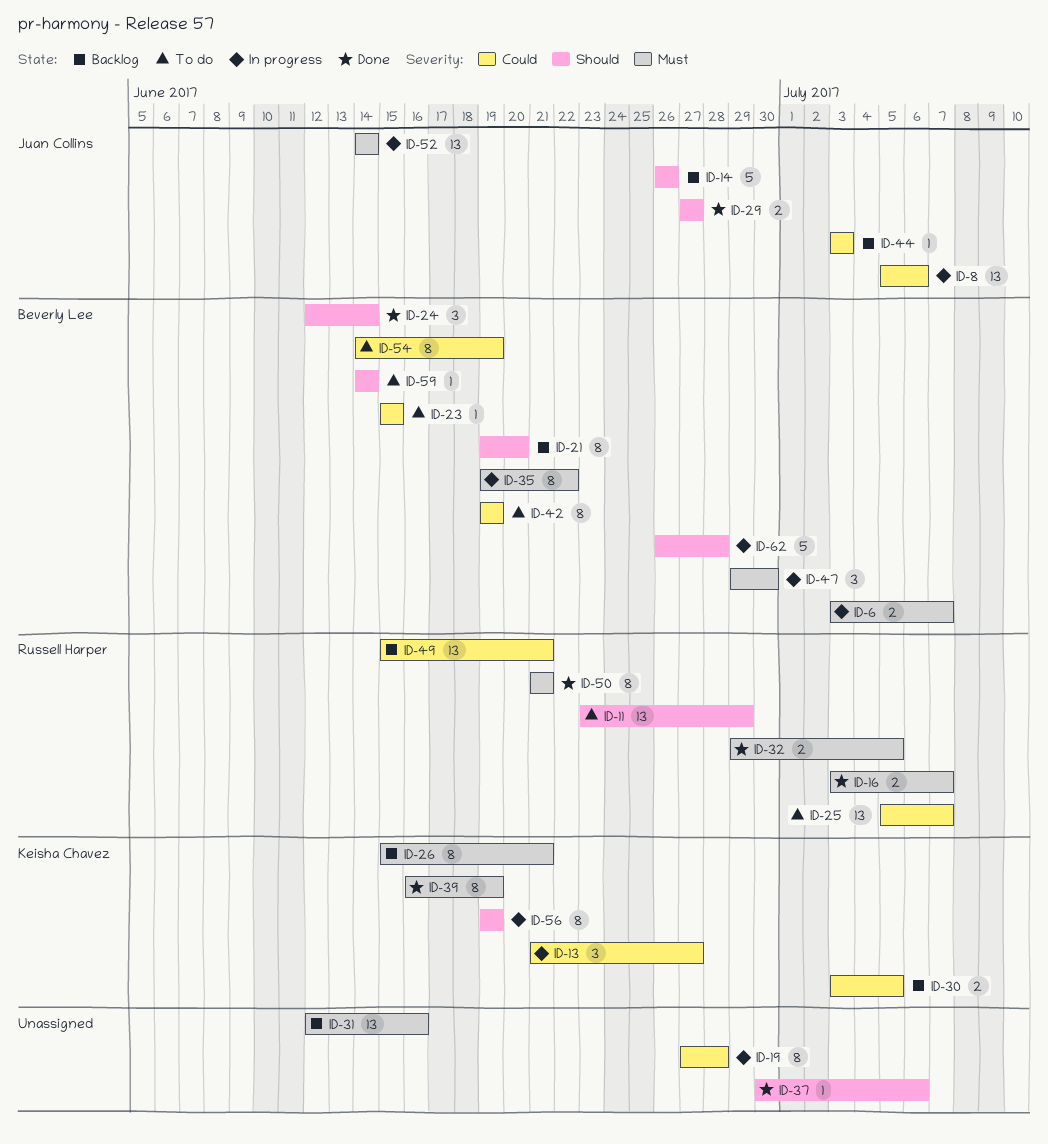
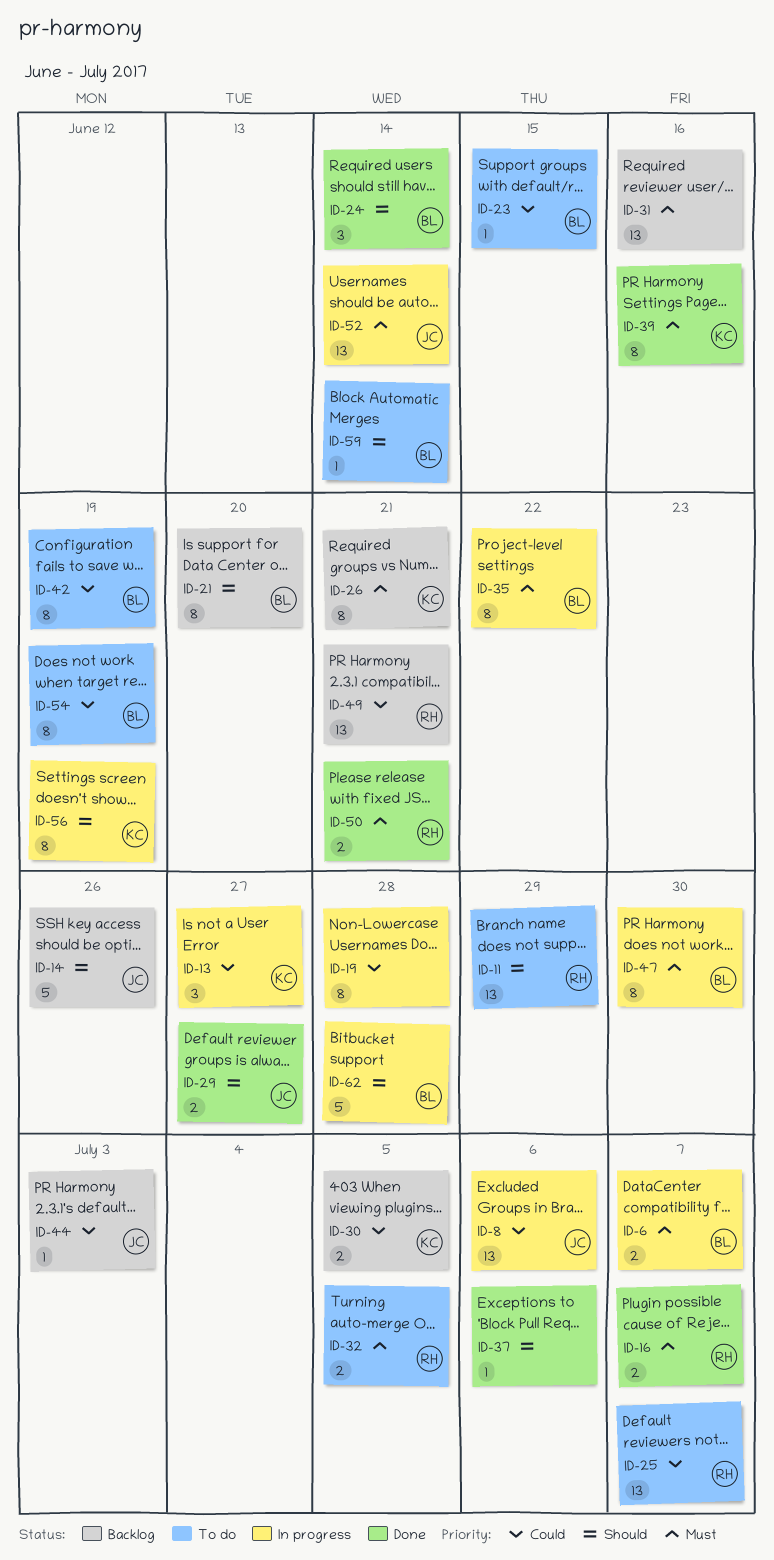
ID-32, status: Done -> To do
ID-39, due: Jun 19 -> Jun 16
ID-47, estimate: 3 -> 8
ID-50, estimate: 8 -> 2

